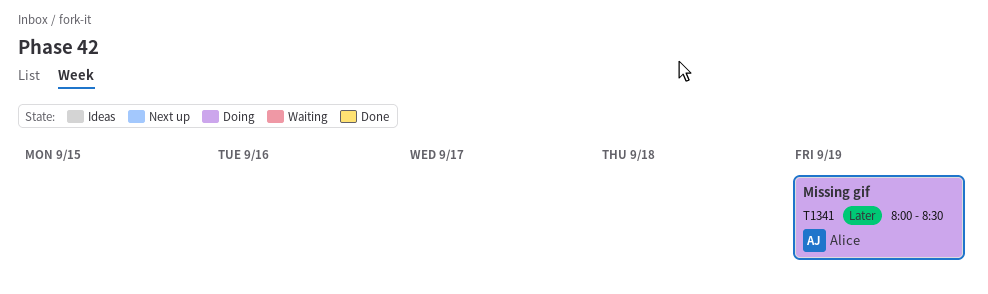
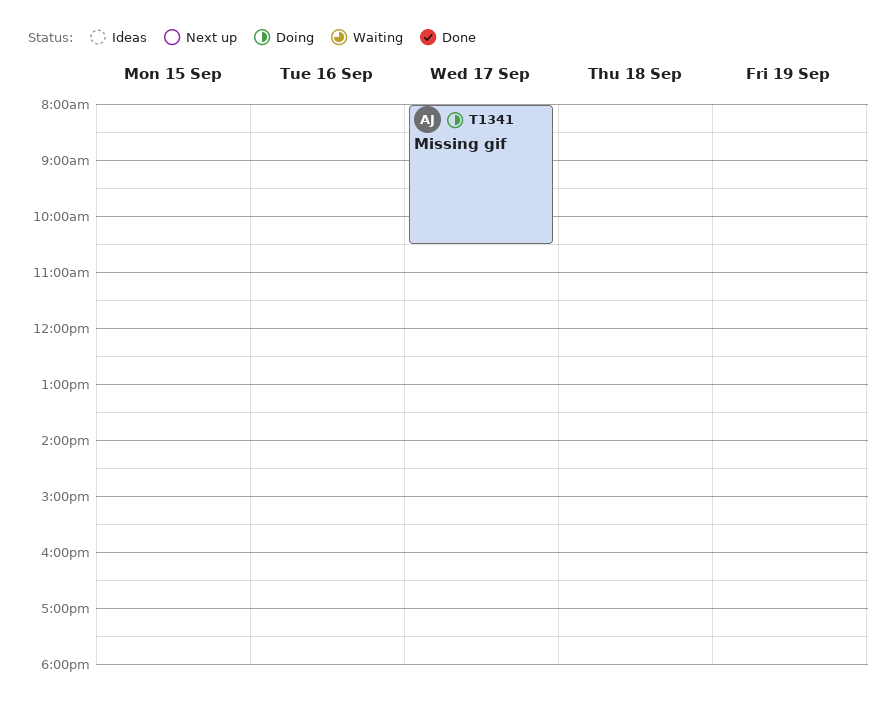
T1341, day: Sep 19 -> Sep 17
T1341, ends: 08:30 -> 10:30

